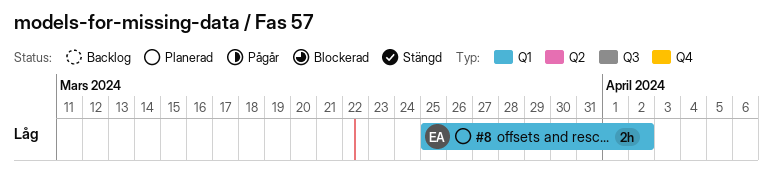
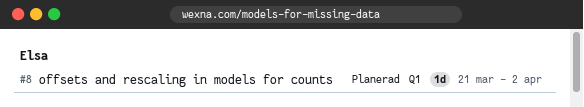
#8, estimate: 2h -> 1d
#8, start: Mar 25 -> Mar 21

